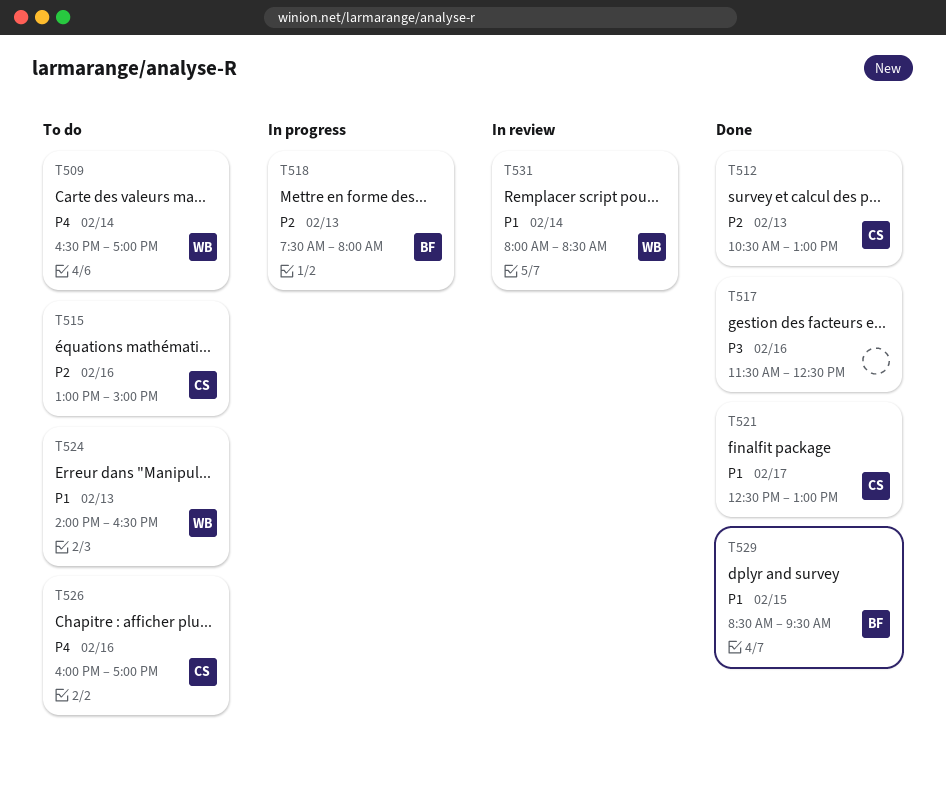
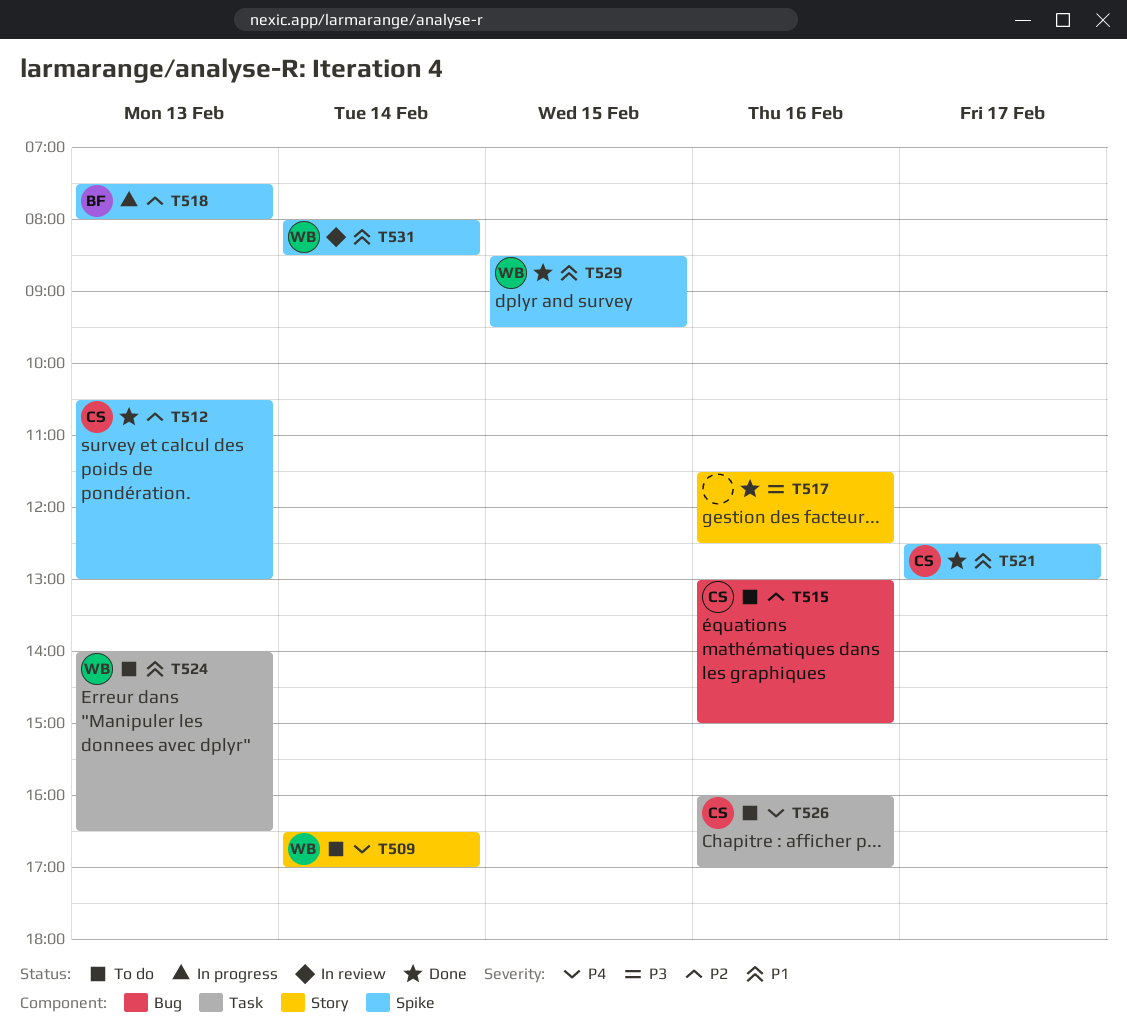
T529, owner: BF -> WB

